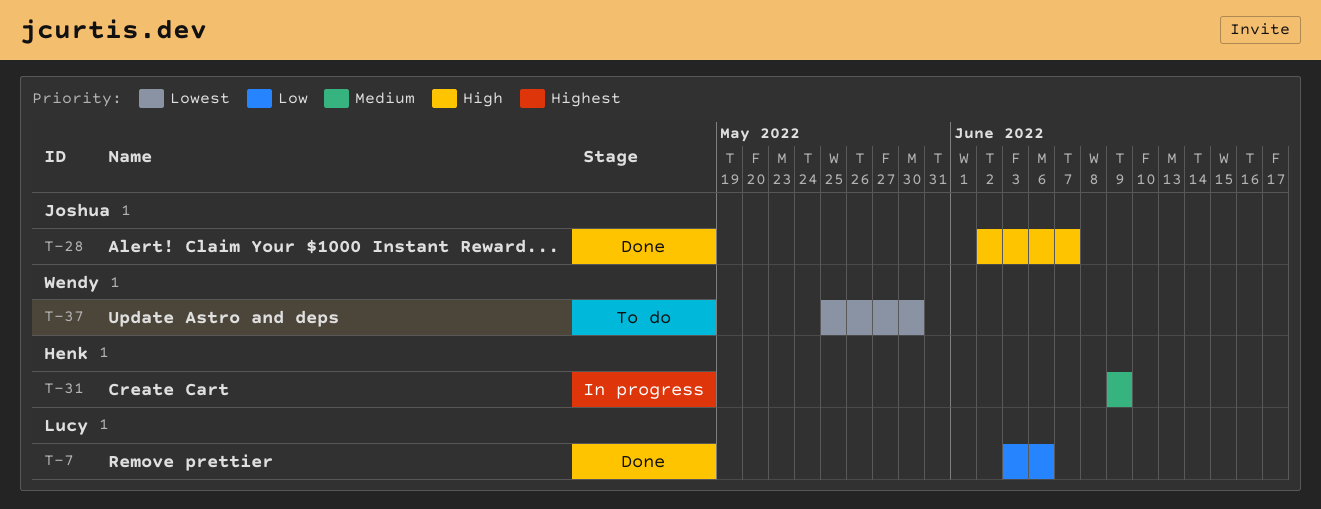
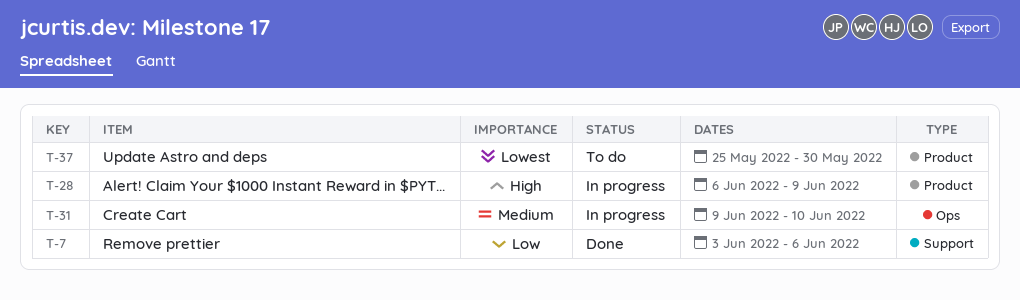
T-28, status: Done -> In progress
T-28, start: Jun 2 -> Jun 6
T-28, due: Jun 7 -> Jun 9
T-31, due: Jun 9 -> Jun 10

